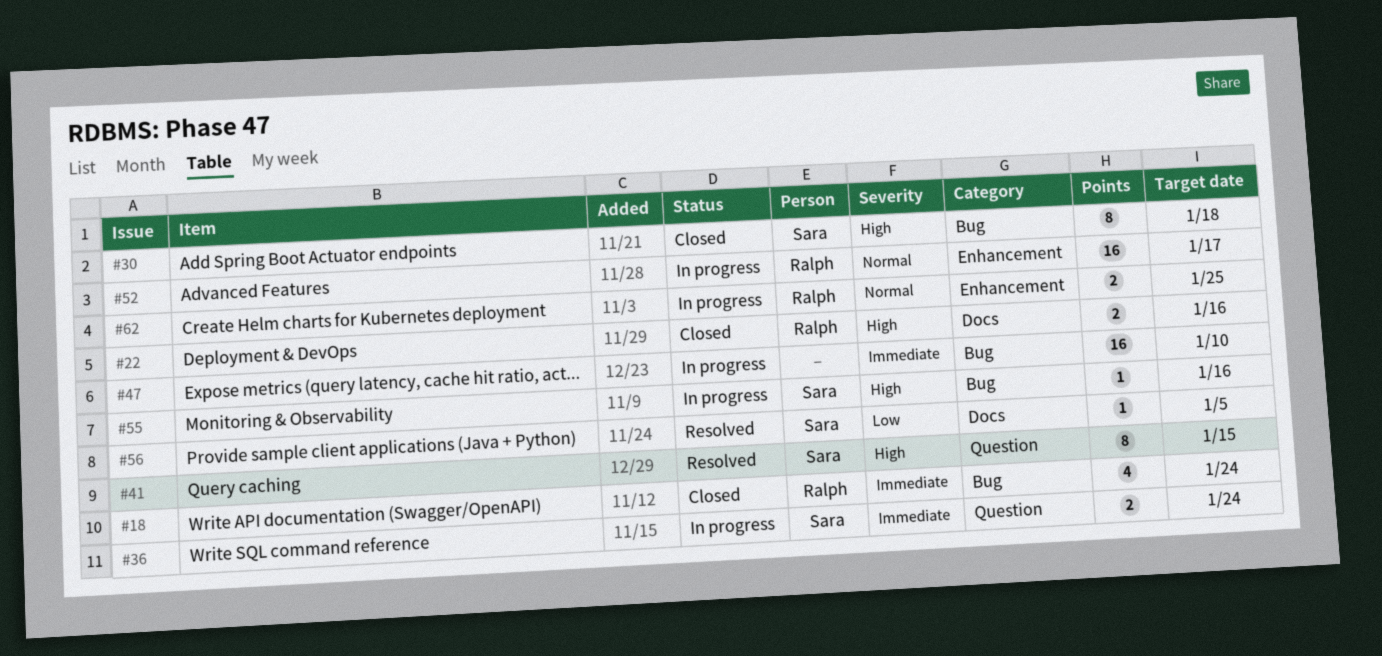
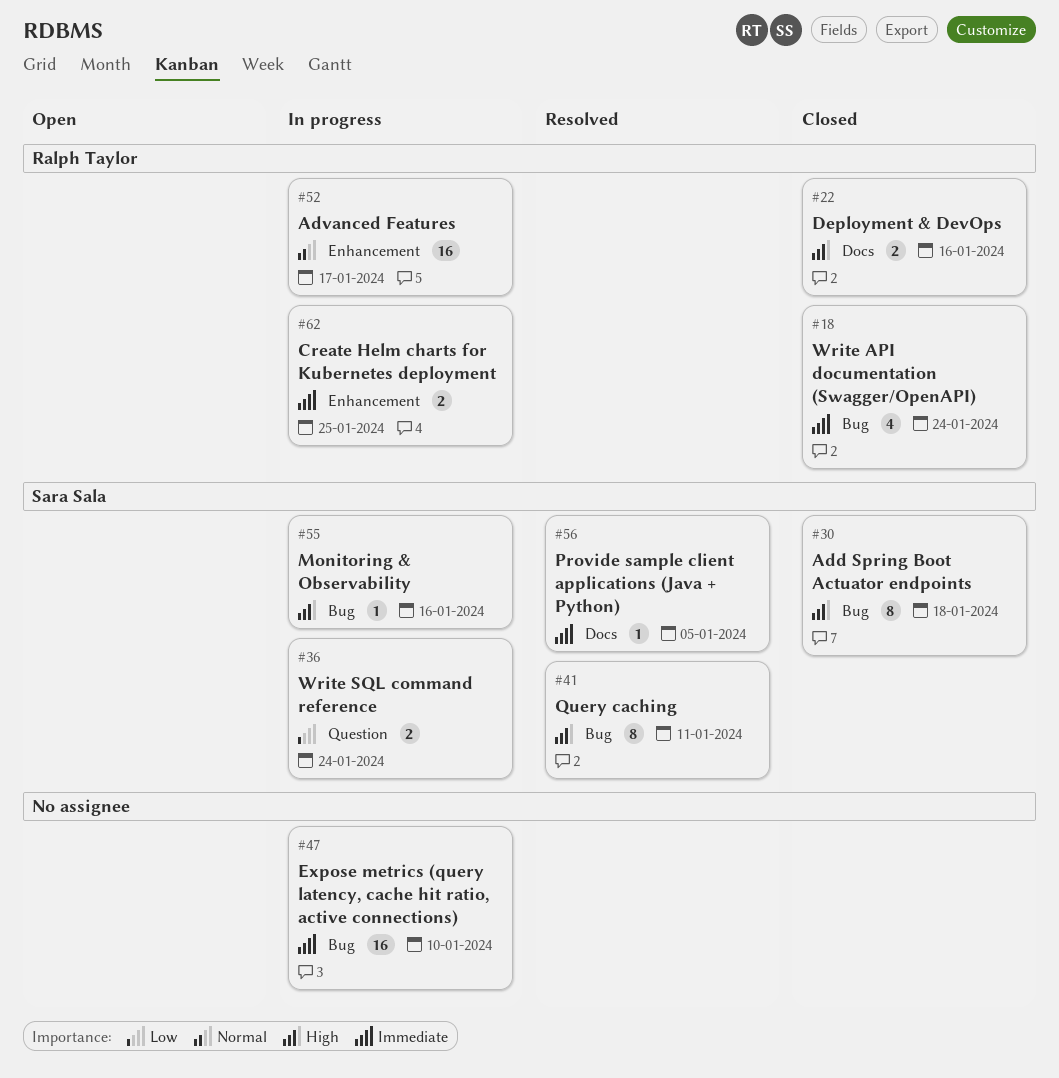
#36, priority: Immediate -> Low
#41, label: Question -> Bug
#41, due: Jan 15 -> Jan 11
#56, priority: Low -> Immediate
#62, priority: Normal -> Immediate

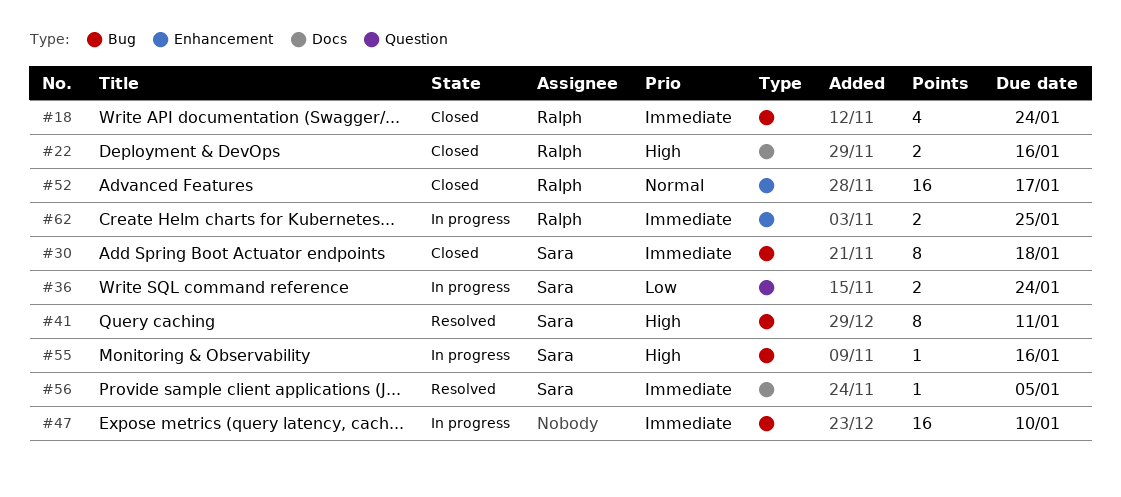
#30, priority: High -> Immediate
#52, status: In progress -> Closed

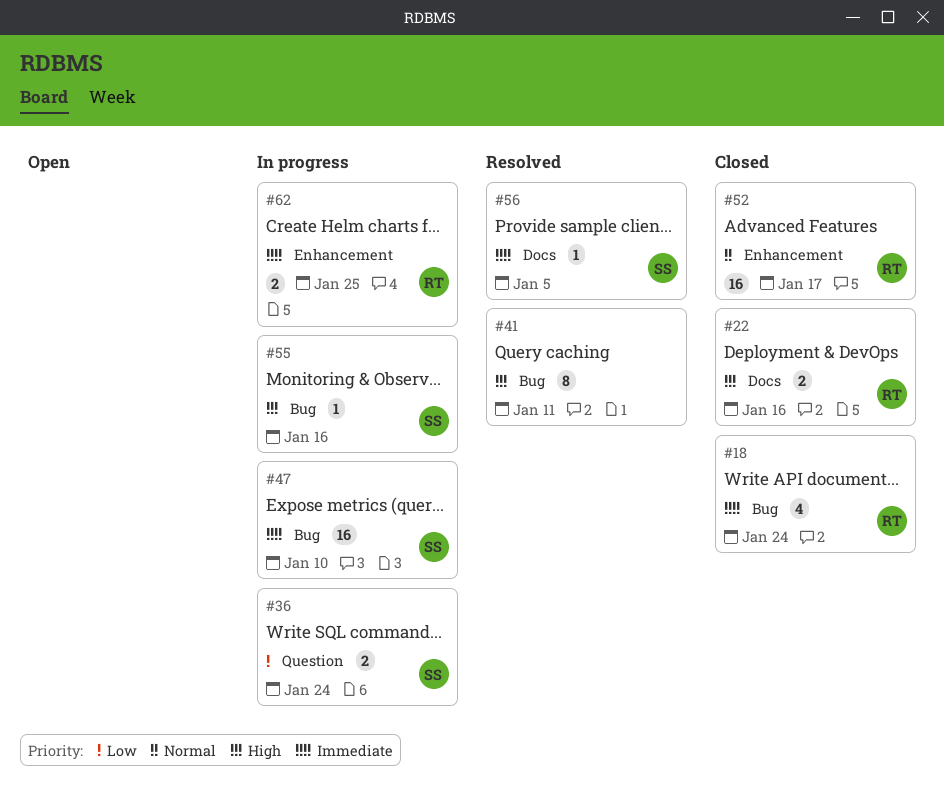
#30: present -> none
#41, owner: Sara -> none
#47, owner: none -> Sara

